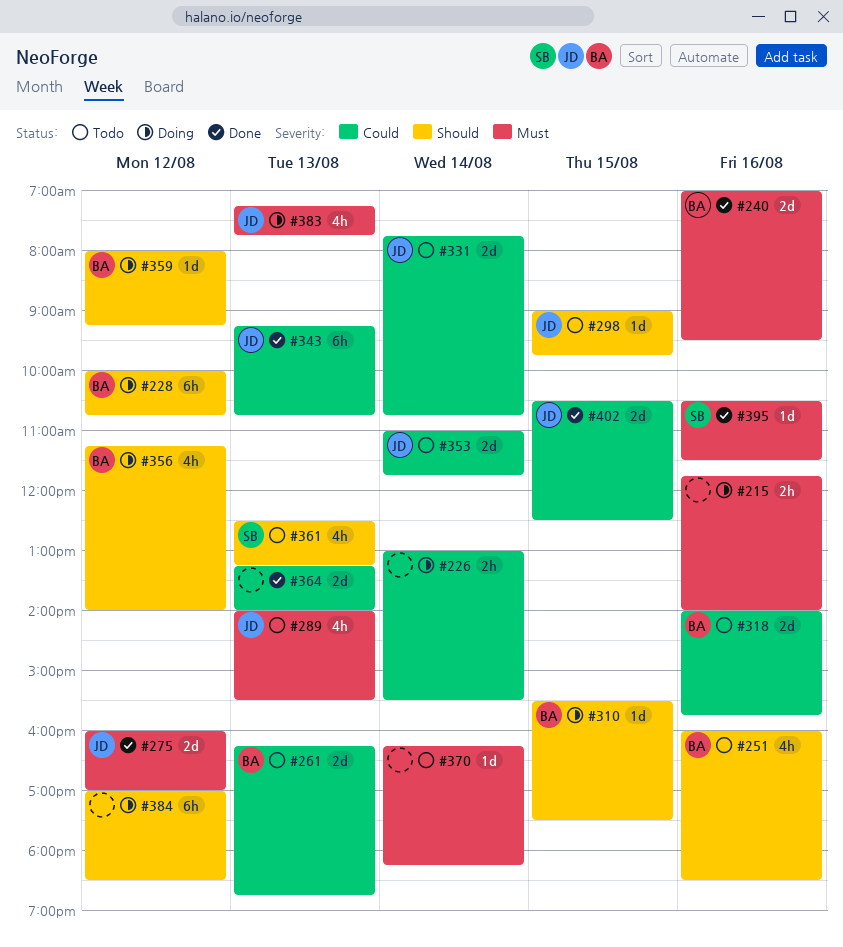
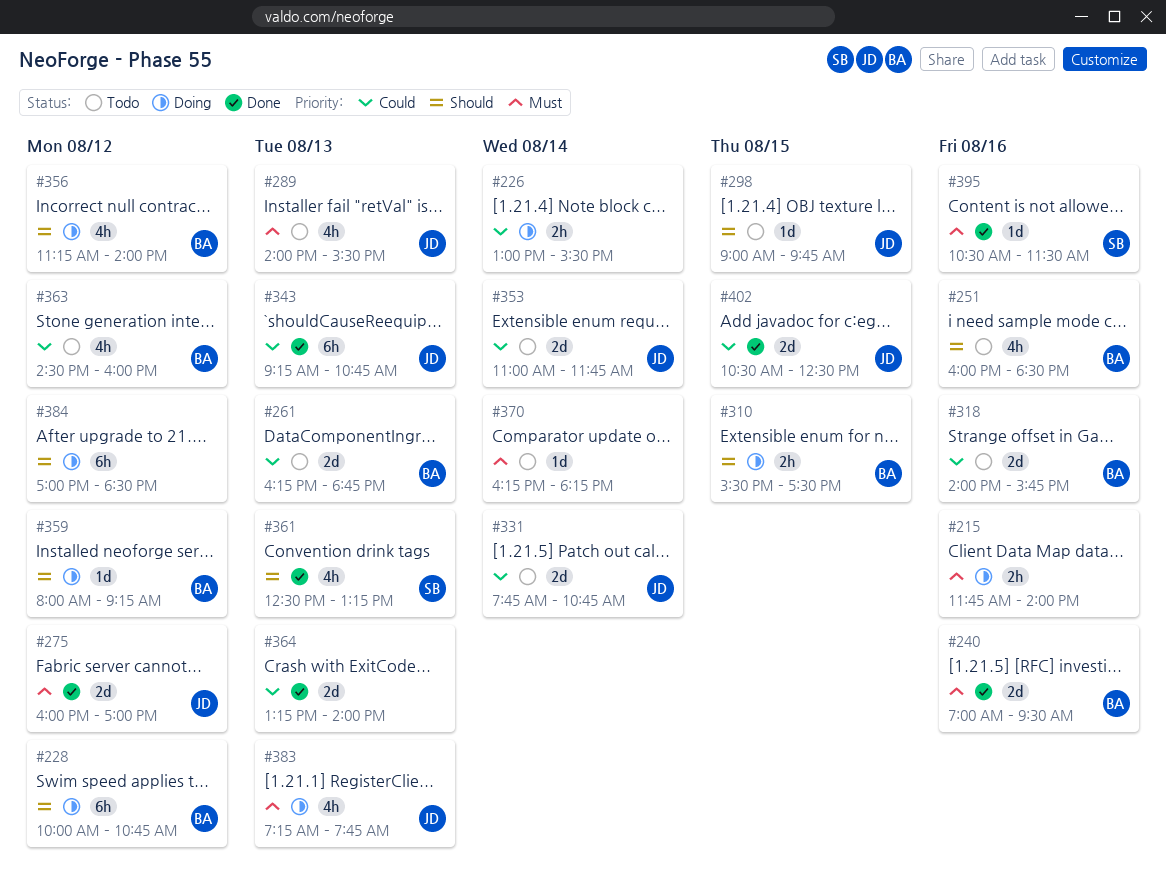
#310, estimate: 1d -> 2h
#361, status: Todo -> Done
#363: none -> present

